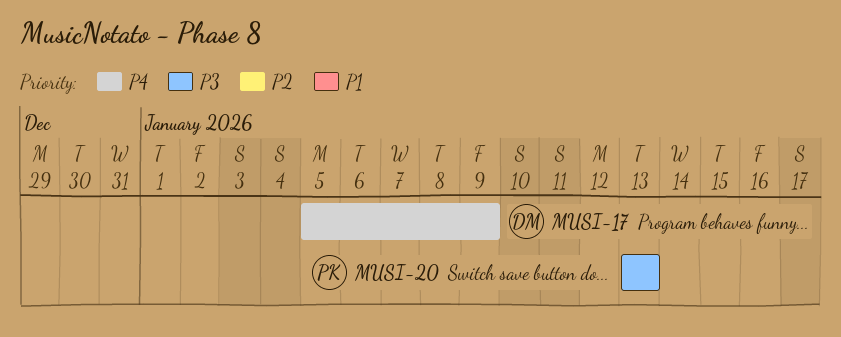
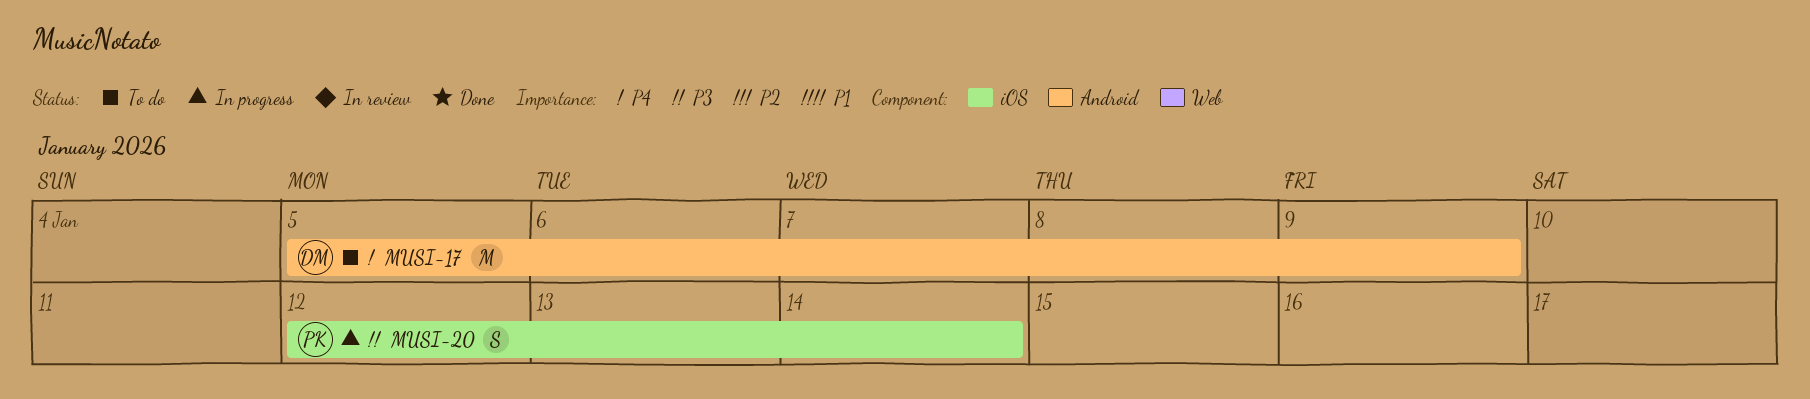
MUSI-20, start: Jan 13 -> Jan 12
MUSI-20, due: Jan 13 -> Jan 14

